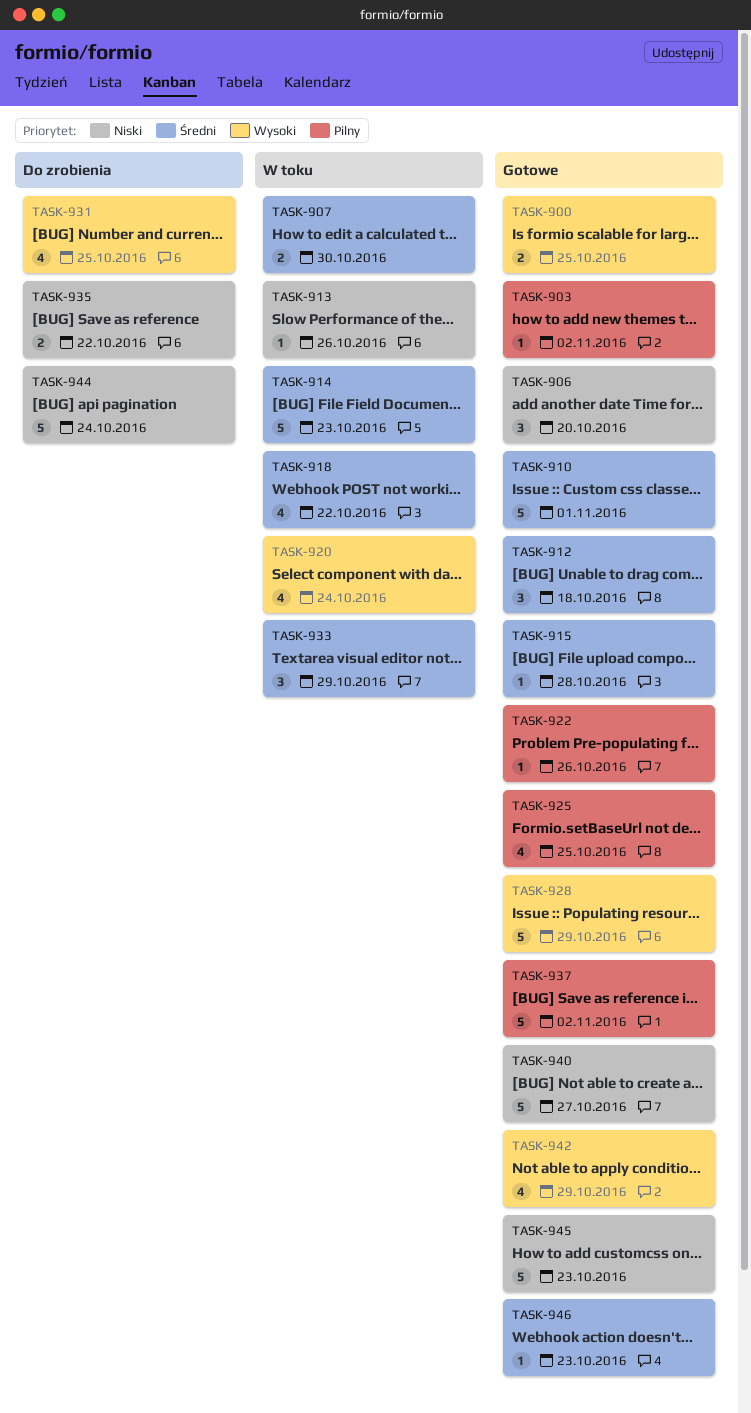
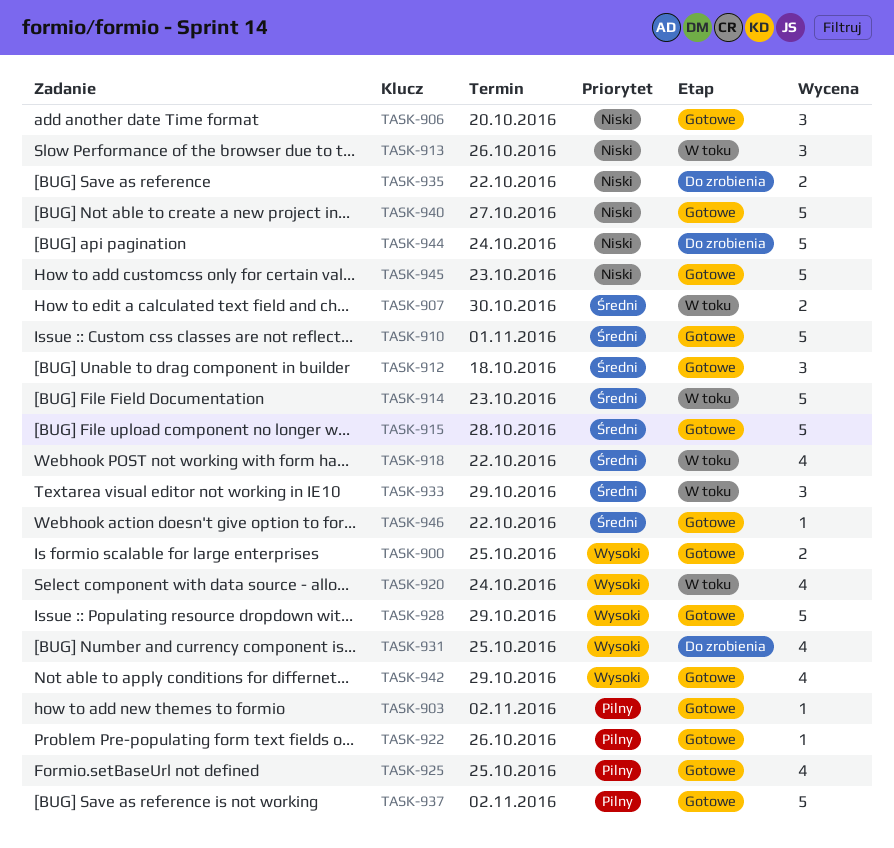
TASK-913, estimate: 1 -> 3
TASK-915, estimate: 1 -> 5
TASK-946, due: Oct 23 -> Oct 22

